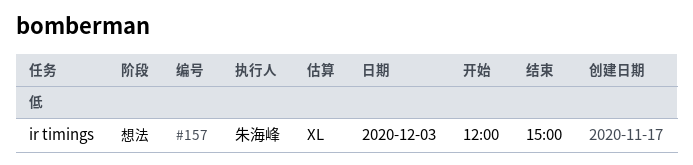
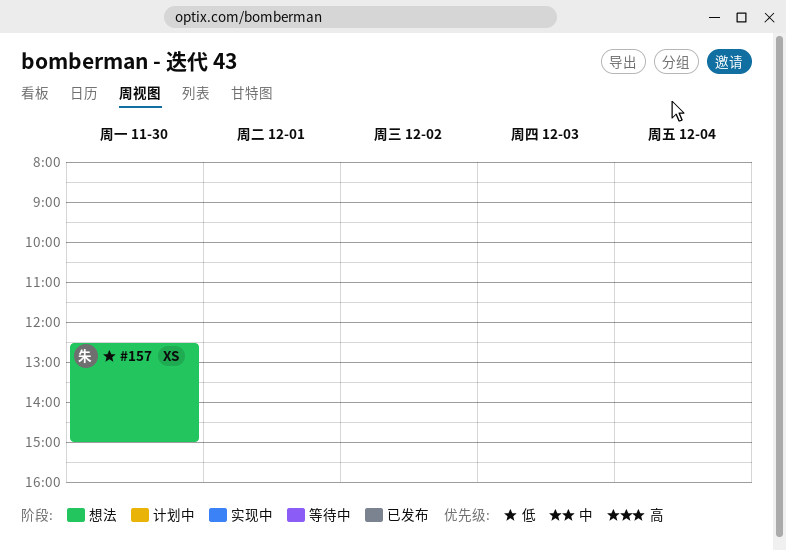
#157, estimate: XL -> XS
#157, day: Dec 3 -> Nov 30
#157, begins: 12:00 -> 12:30

